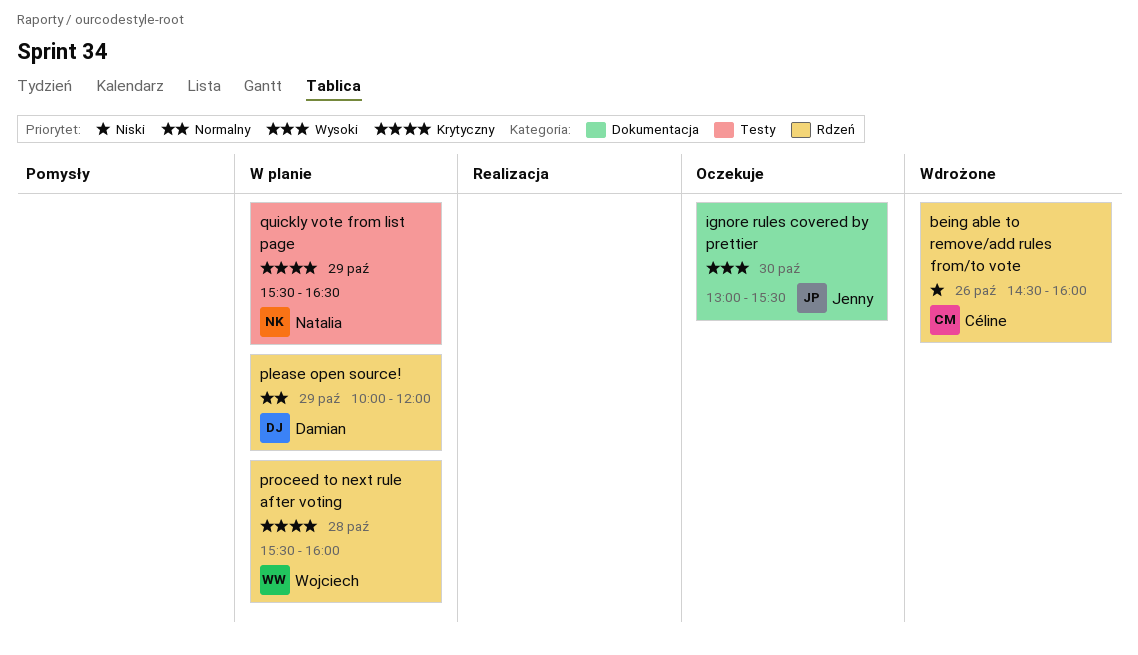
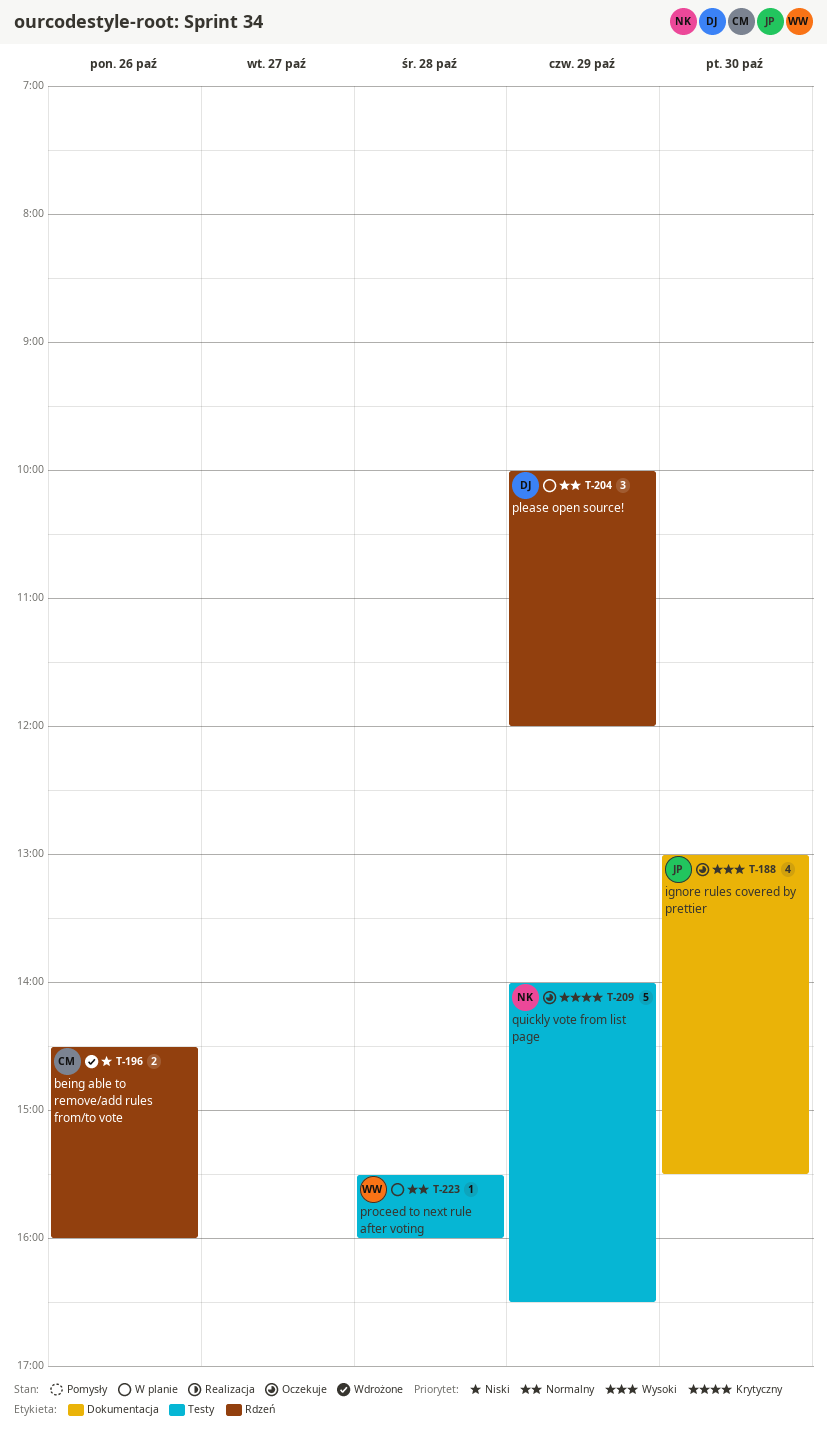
proceed to next rule after voting, priority: Krytyczny -> Normalny
proceed to next rule after voting, label: Rdzeń -> Testy
quickly vote from list page, status: W planie -> Oczekuje
quickly vote from list page, begins: 15:30 -> 14:00

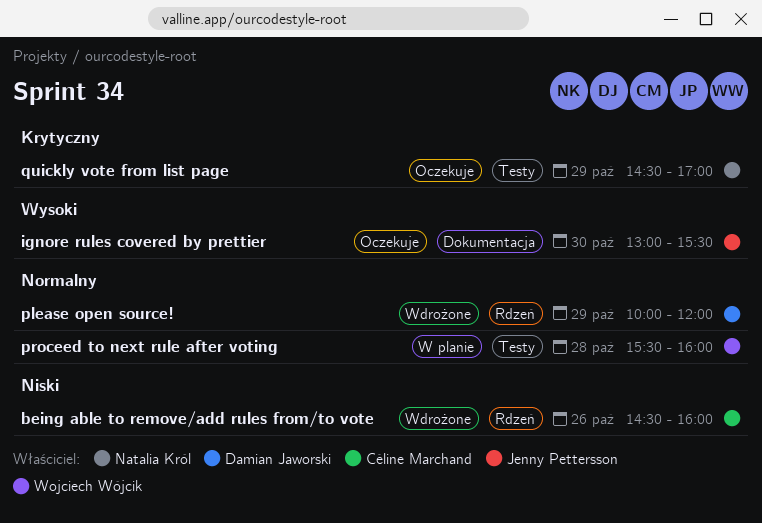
please open source!, status: W planie -> Wdrożone
quickly vote from list page, begins: 14:00 -> 14:30
quickly vote from list page, ends: 16:30 -> 17:00

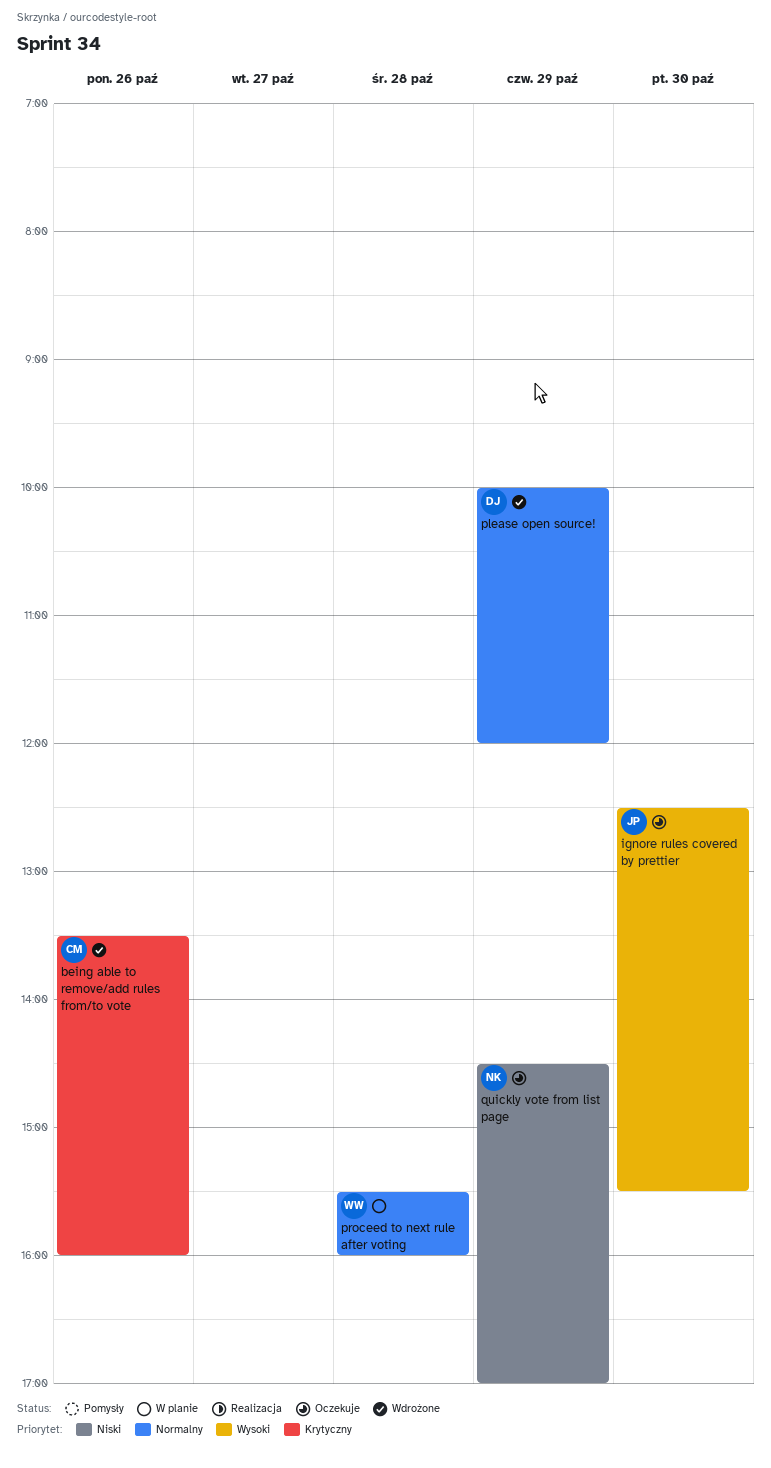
being able to remove/add rules from/to vote, priority: Niski -> Krytyczny
being able to remove/add rules from/to vote, begins: 14:30 -> 13:30
ignore rules covered by prettier, begins: 13:00 -> 12:30
quickly vote from list page, priority: Krytyczny -> Niski

